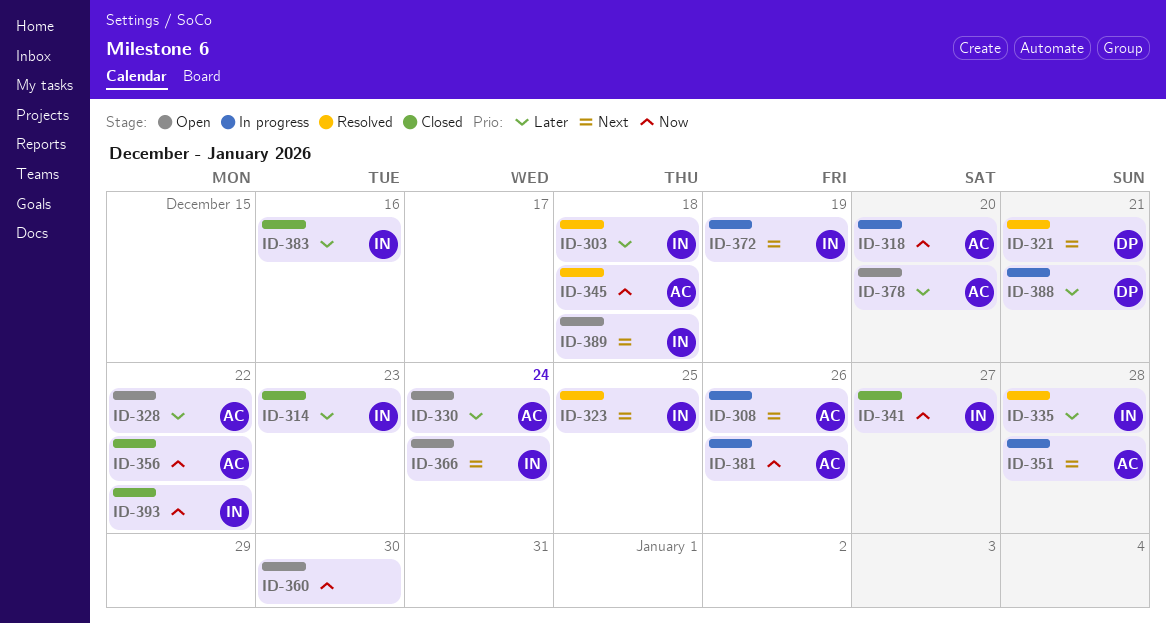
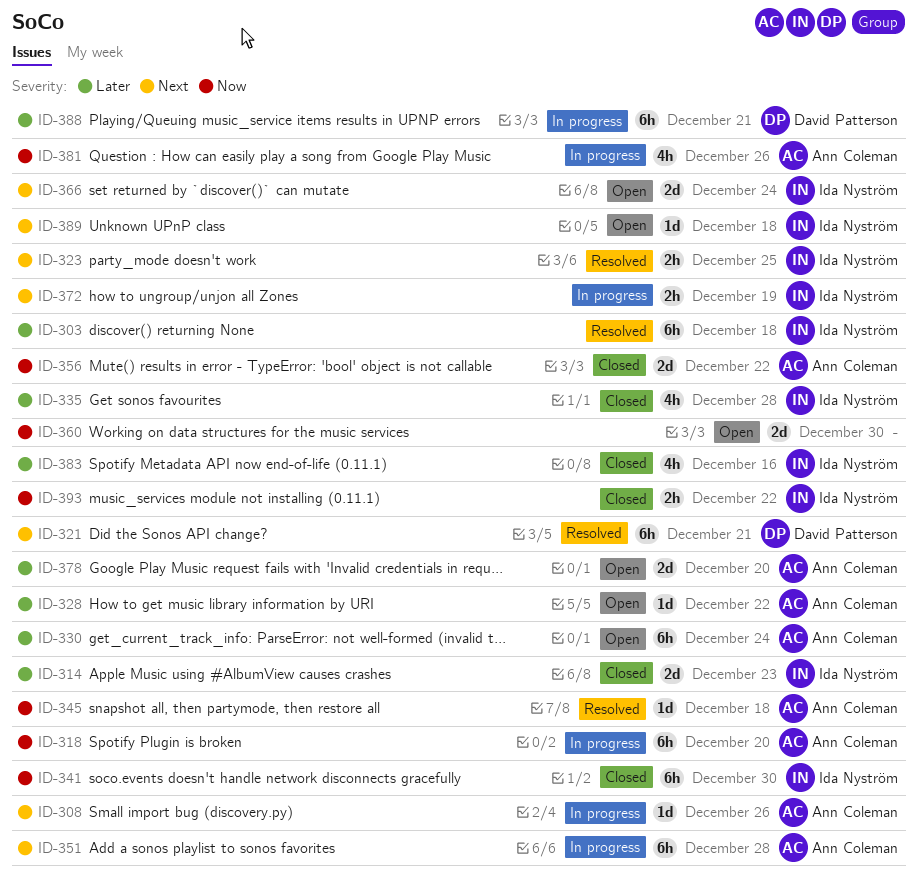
ID-335, status: Resolved -> Closed
ID-341, due: Dec 27 -> Dec 30

